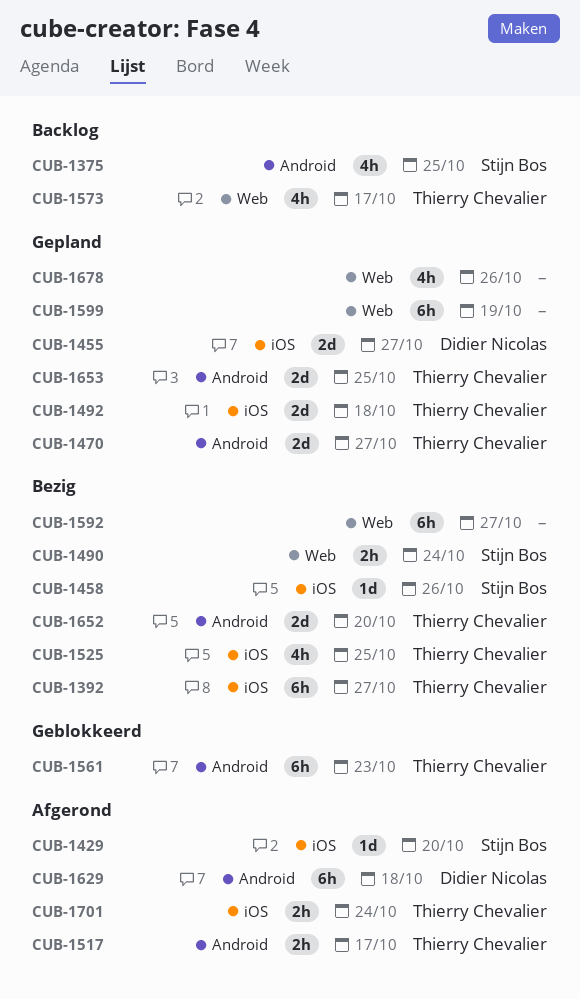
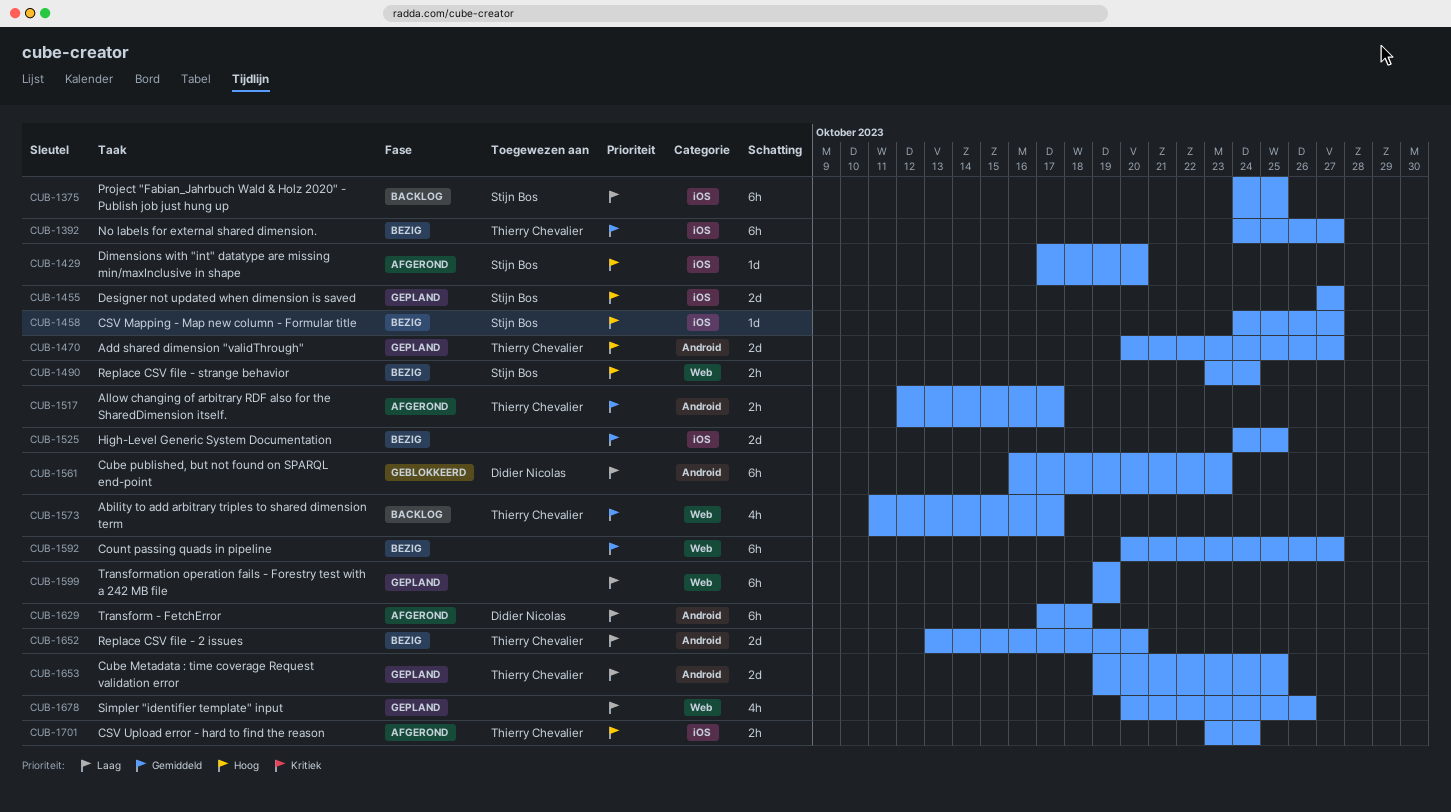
CUB-1375, label: Android -> iOS
CUB-1375, estimate: 4h -> 6h
CUB-1455, owner: Didier Nicolas -> Stijn Bos
CUB-1458, due: Oct 26 -> Oct 27
CUB-1492: present -> none
CUB-1525, owner: Thierry Chevalier -> none
CUB-1525, estimate: 4h -> 2d
CUB-1561, owner: Thierry Chevalier -> Didier Nicolas

